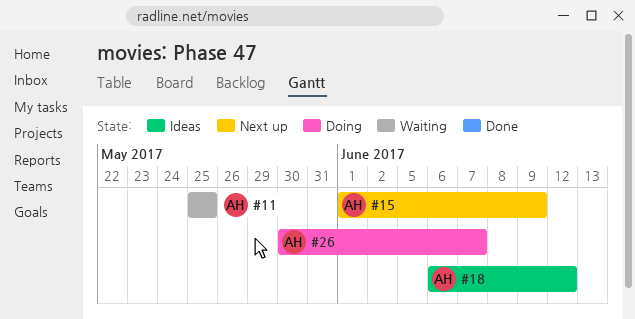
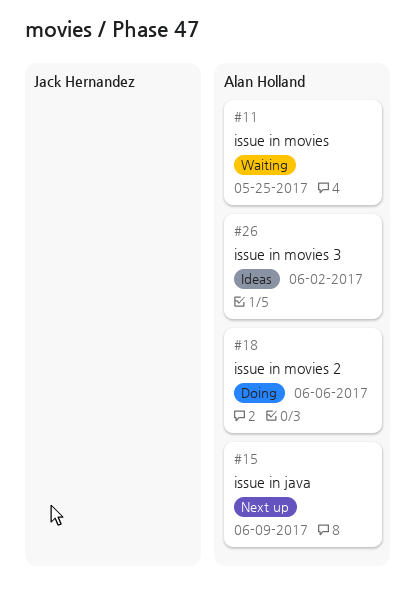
#18, status: Ideas -> Doing
#18, due: Jun 12 -> Jun 6
#26, status: Doing -> Ideas
#26, due: Jun 7 -> Jun 2

